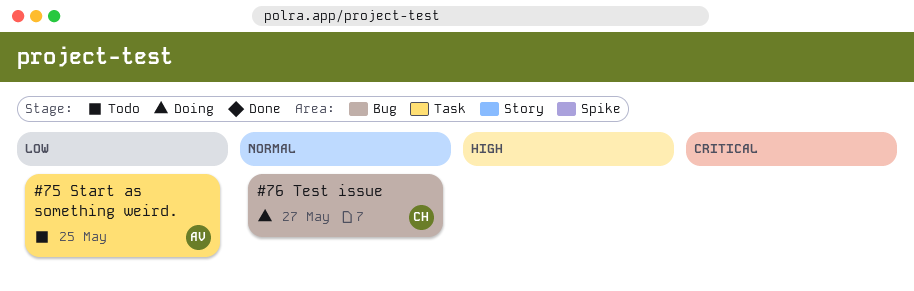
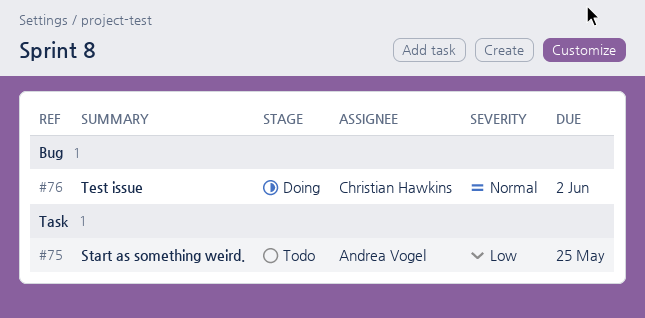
#76, due: May 27 -> Jun 2

